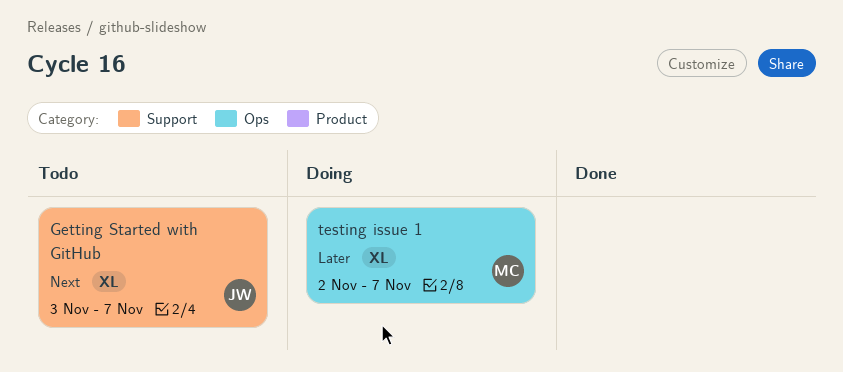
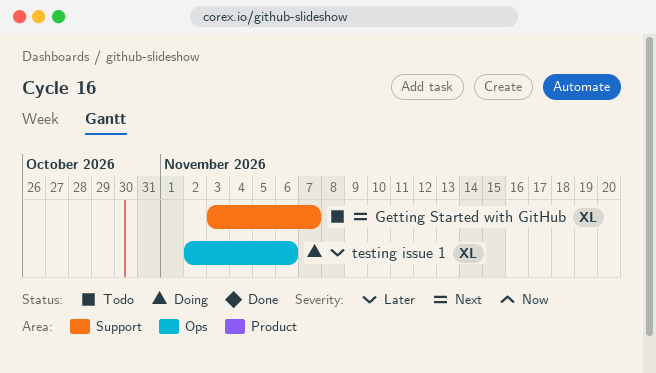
testing issue 1, due: Nov 7 -> Nov 6

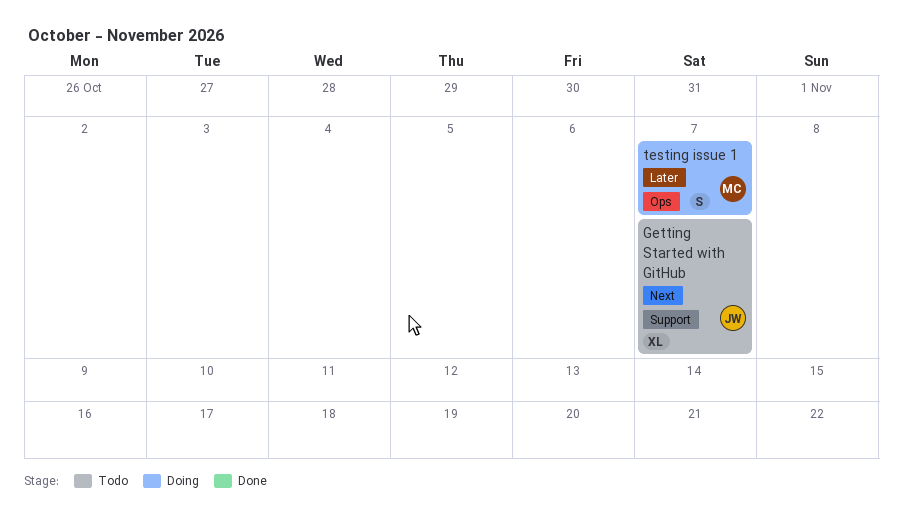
testing issue 1, estimate: XL -> S
testing issue 1, due: Nov 6 -> Nov 7

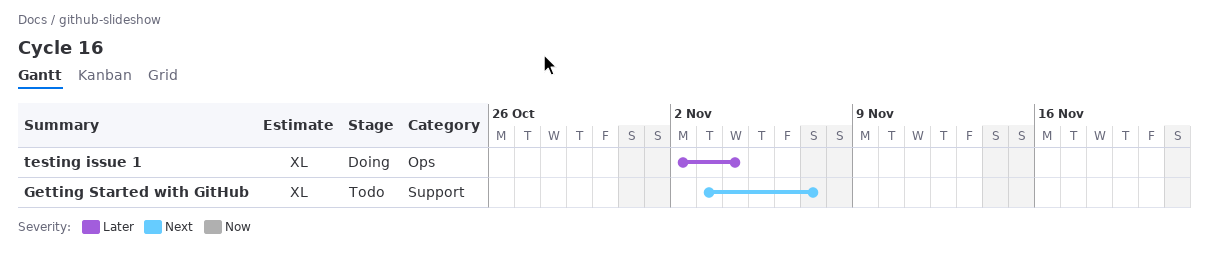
testing issue 1, estimate: S -> XL
testing issue 1, due: Nov 7 -> Nov 4

